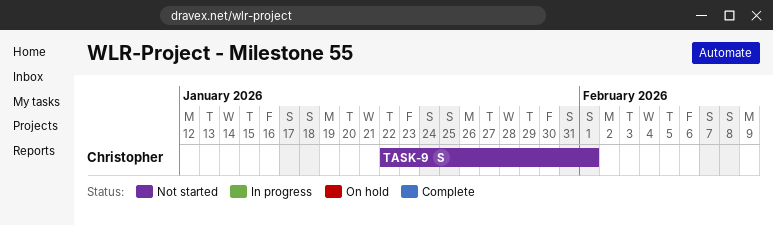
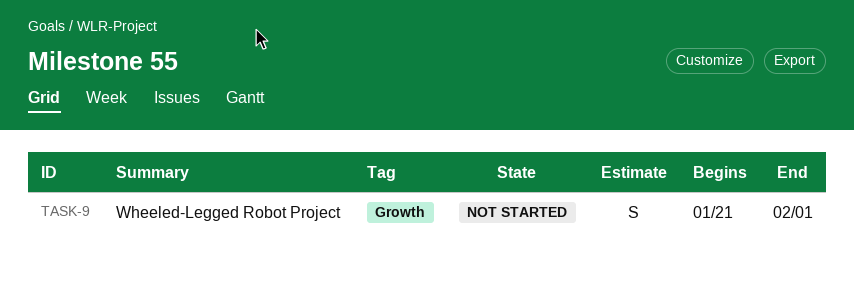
TASK-9, start: Jan 22 -> Jan 21

